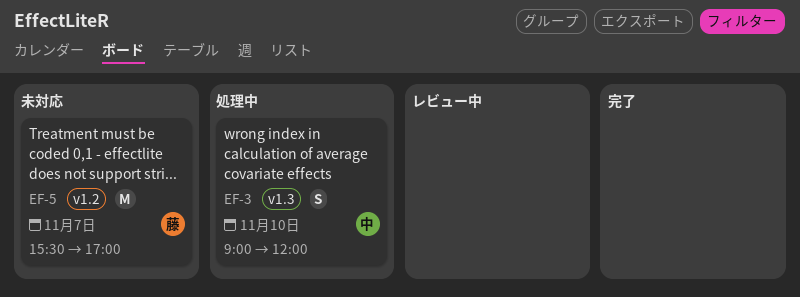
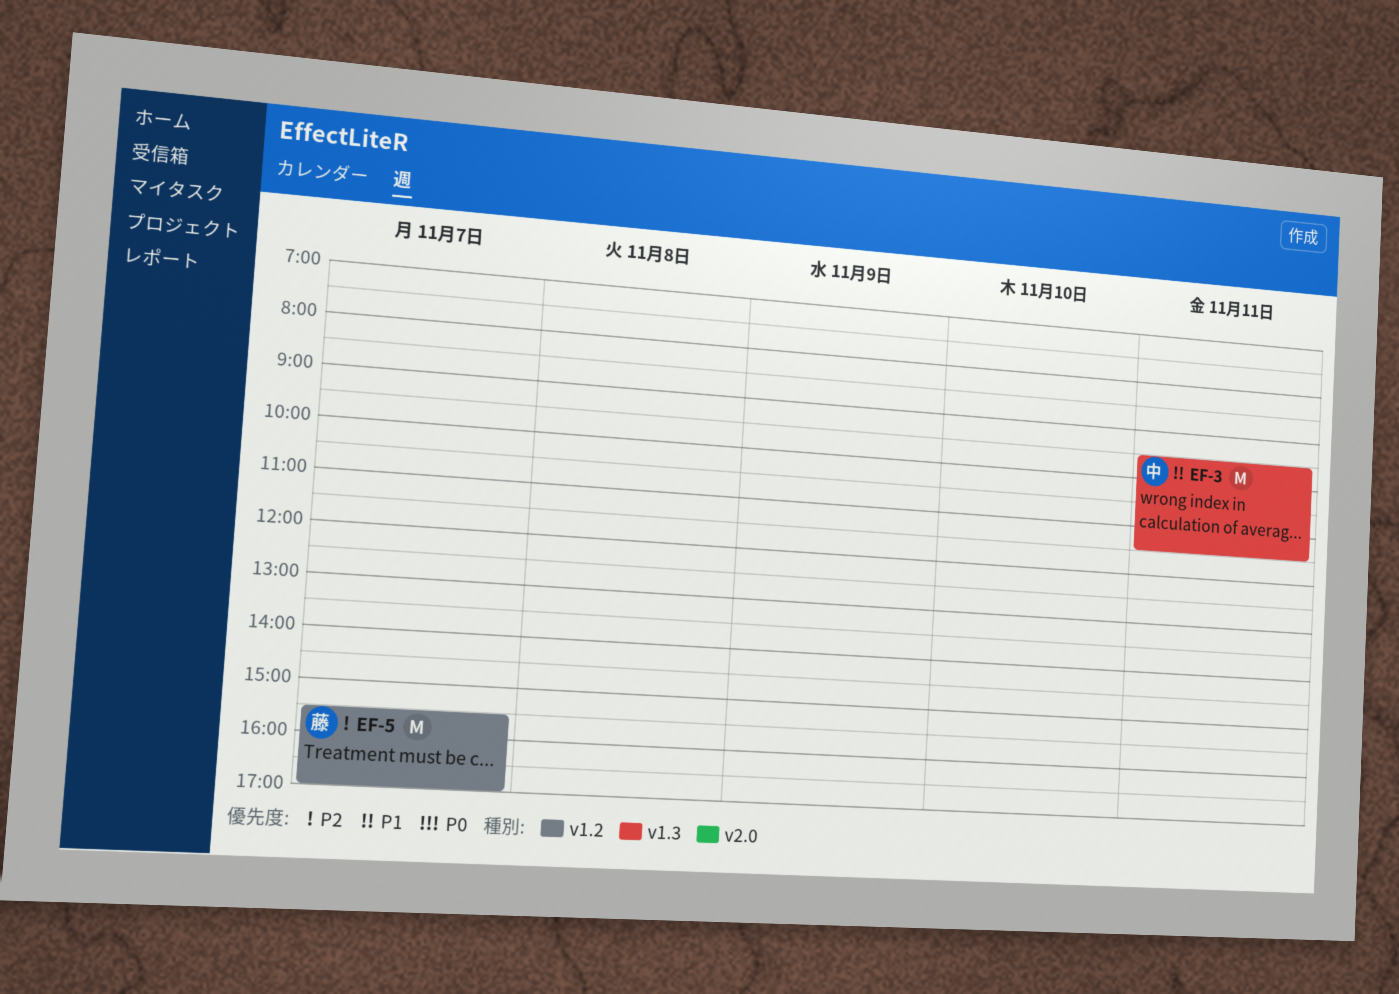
EF-3, estimate: S -> M
EF-3, day: Nov 10 -> Nov 11
EF-3, begins: 09:00 -> 09:30
EF-3, ends: 12:00 -> 11:30

